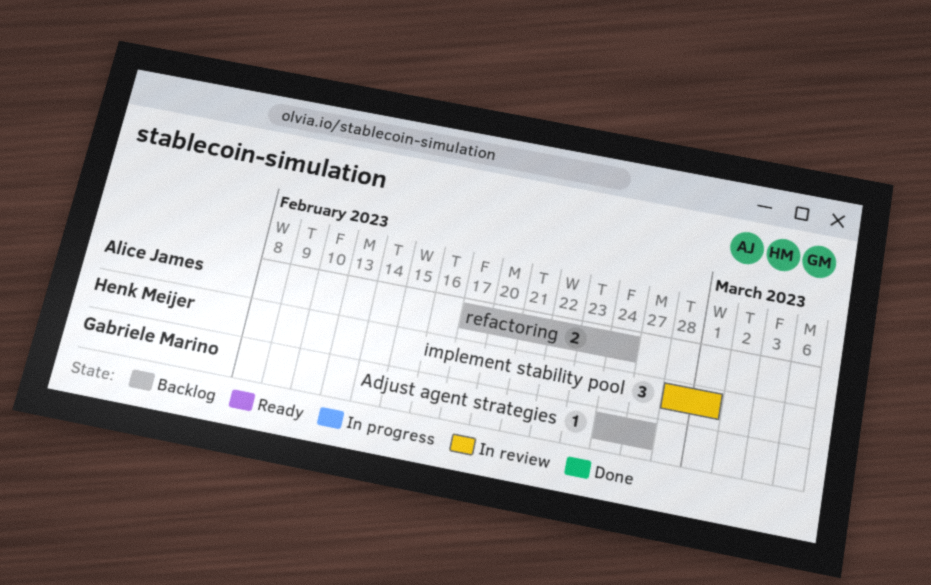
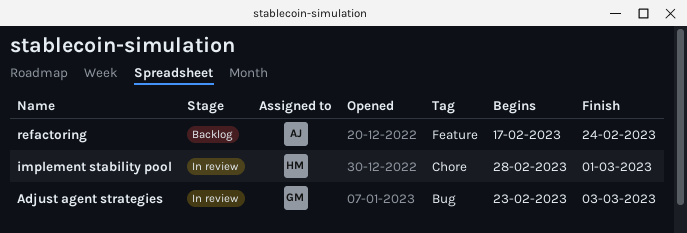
Adjust agent strategies, status: Backlog -> In review
Adjust agent strategies, start: Feb 24 -> Feb 23
Adjust agent strategies, due: Feb 27 -> Mar 3

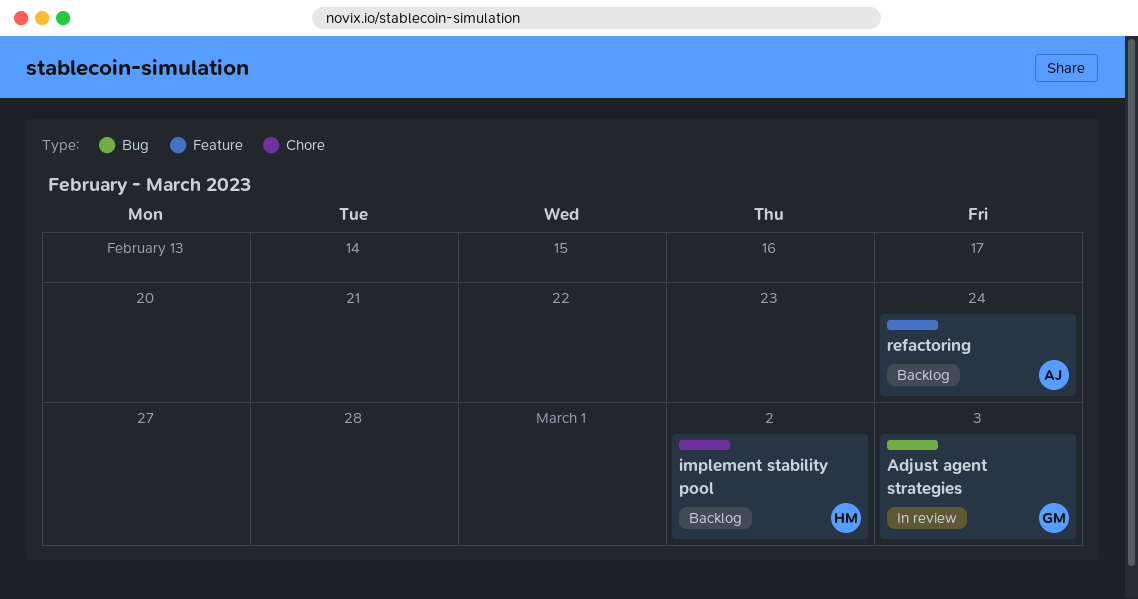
implement stability pool, status: In review -> Backlog
implement stability pool, due: Mar 1 -> Mar 2

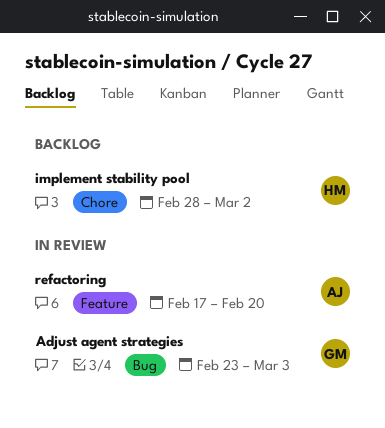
refactoring, status: Backlog -> In review
refactoring, due: Feb 24 -> Feb 20

